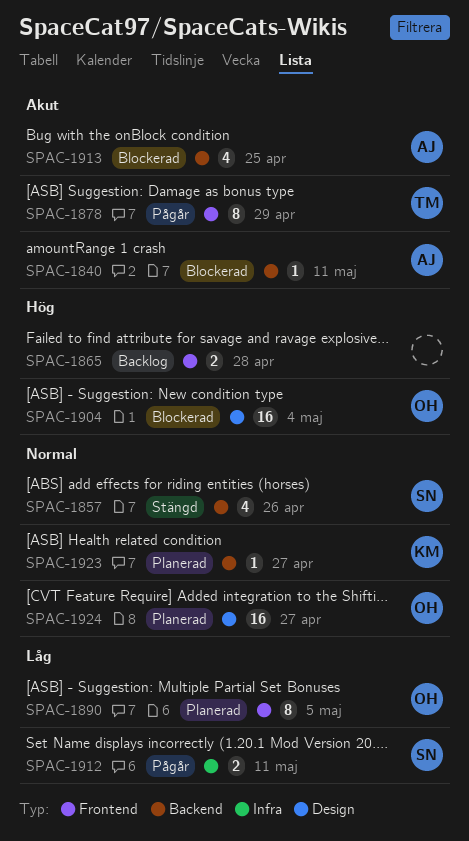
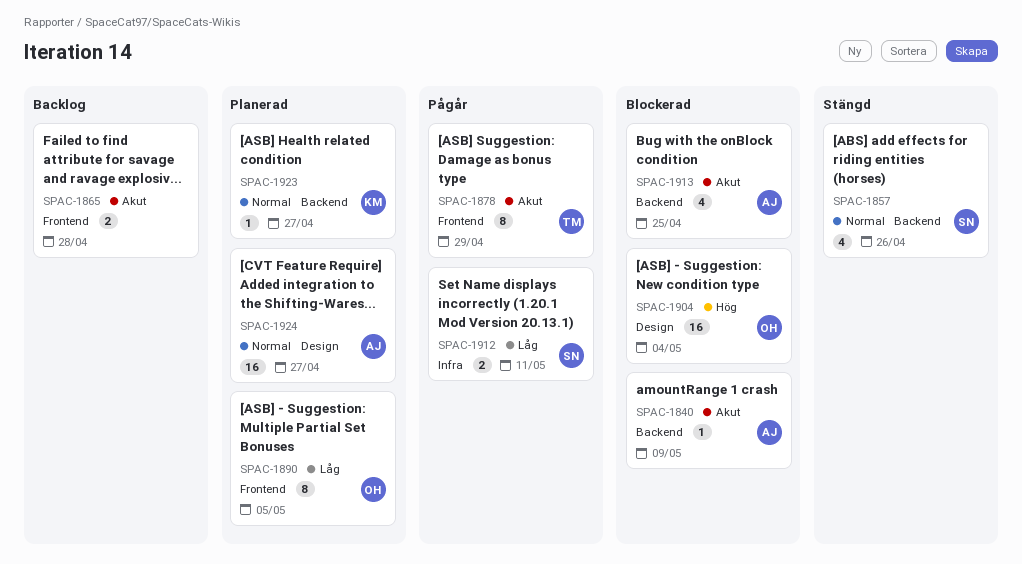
SPAC-1840, due: May 11 -> May 9
SPAC-1865, priority: Hög -> Akut
SPAC-1924, owner: OH -> AJ

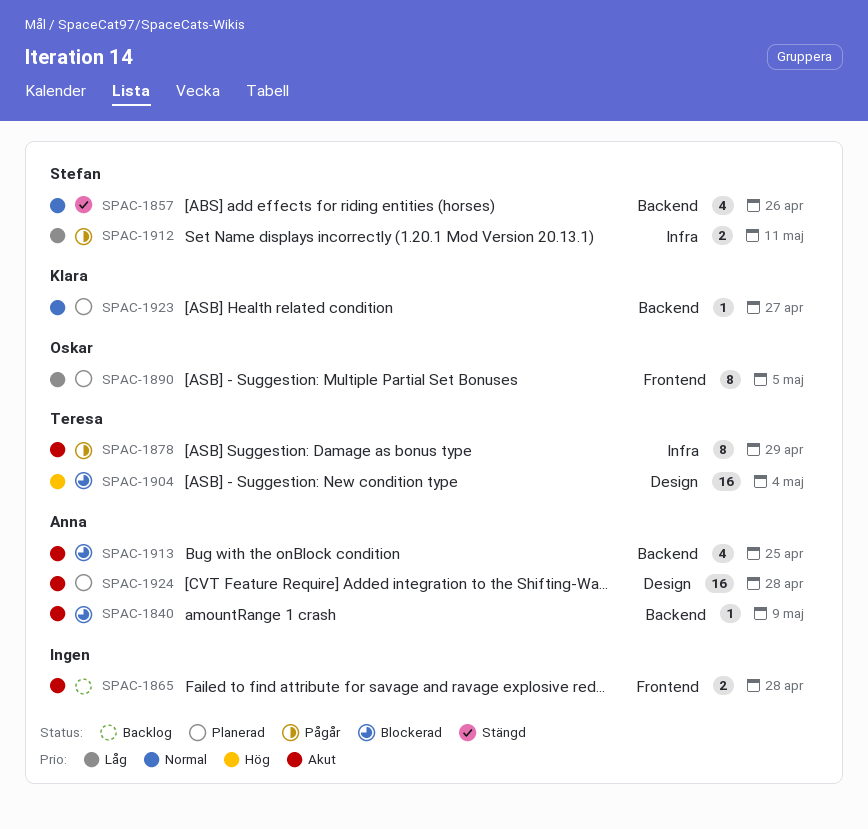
SPAC-1878, label: Frontend -> Infra
SPAC-1904, owner: Oskar -> Teresa
SPAC-1924, priority: Normal -> Akut
SPAC-1924, due: Apr 27 -> Apr 28

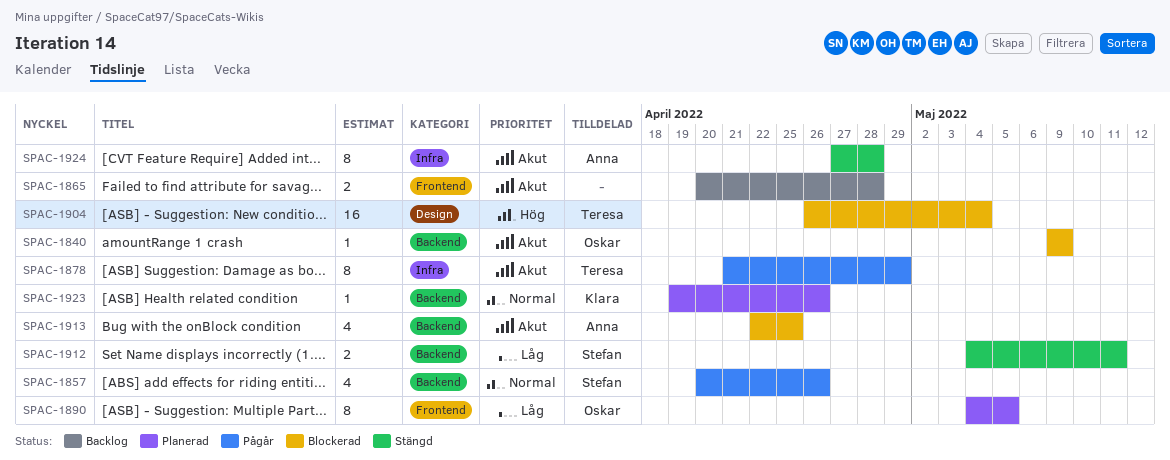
SPAC-1840, owner: Anna -> Oskar
SPAC-1857, status: Stängd -> Pågår
SPAC-1912, status: Pågår -> Stängd
SPAC-1912, label: Infra -> Backend
SPAC-1923, due: Apr 27 -> Apr 26
SPAC-1924, status: Planerad -> Stängd
SPAC-1924, label: Design -> Infra
SPAC-1924, estimate: 16 -> 8

